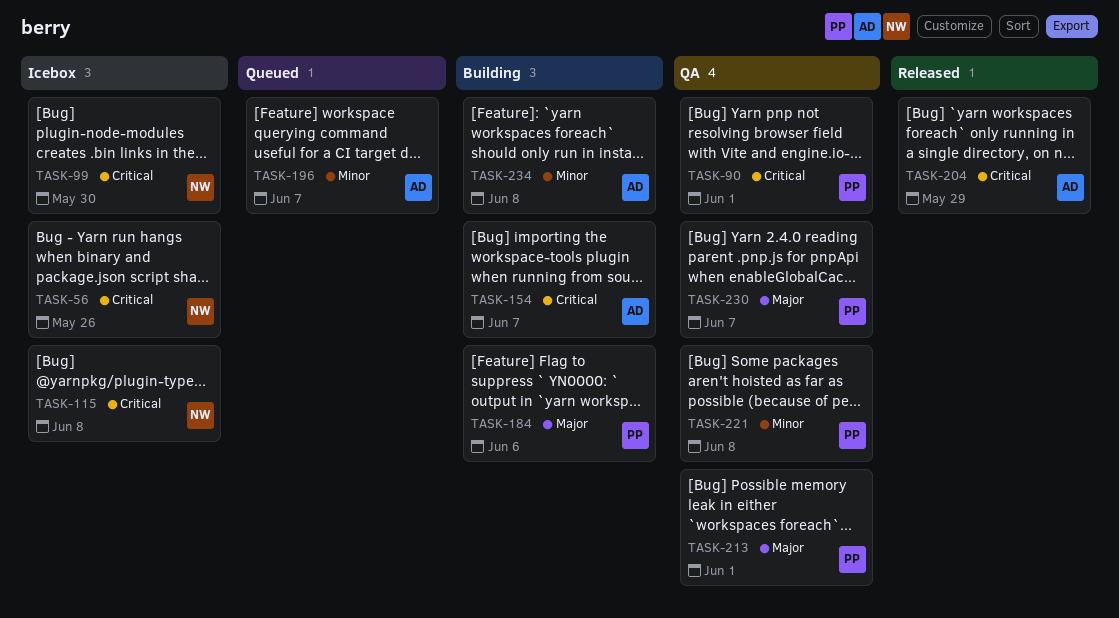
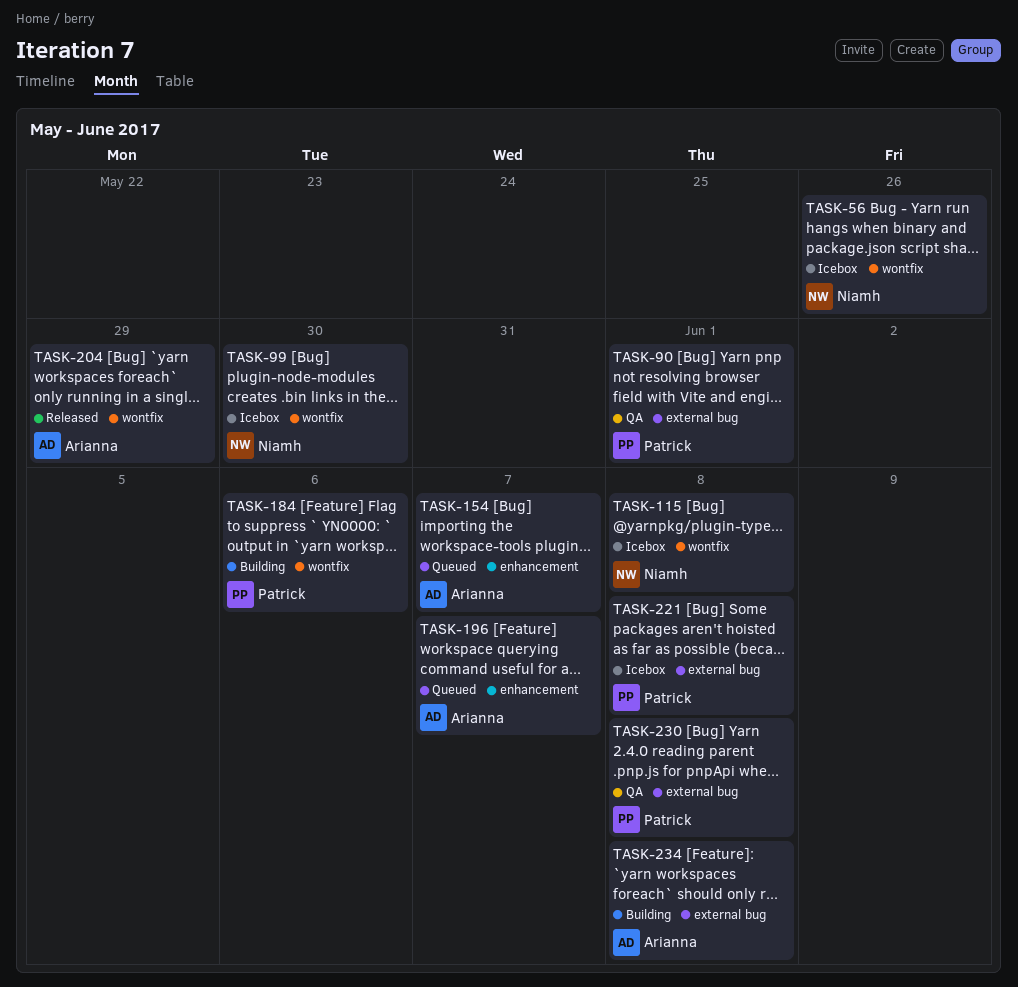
TASK-154, status: Building -> Queued
TASK-213: present -> none
TASK-221, status: QA -> Icebox
TASK-230, due: Jun 7 -> Jun 8

